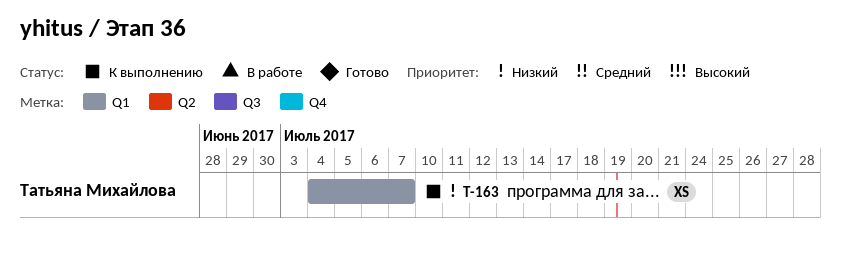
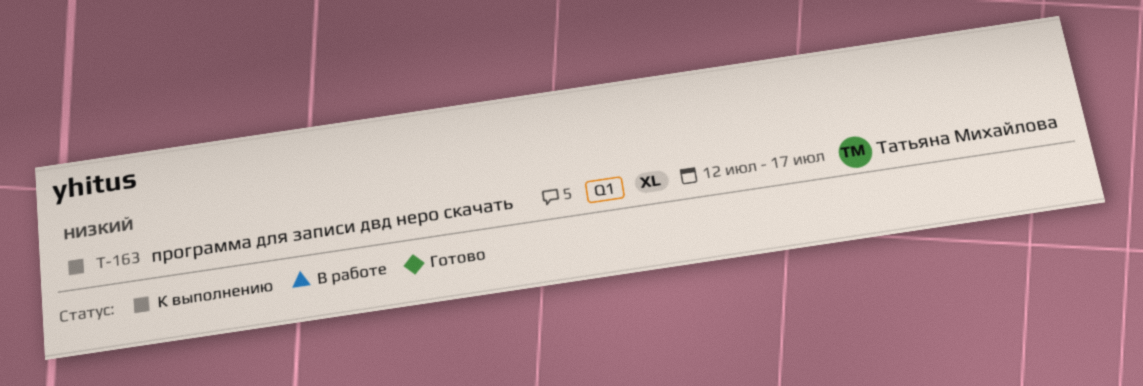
T-163, estimate: XS -> XL
T-163, start: Jul 4 -> Jul 12
T-163, due: Jul 7 -> Jul 17

